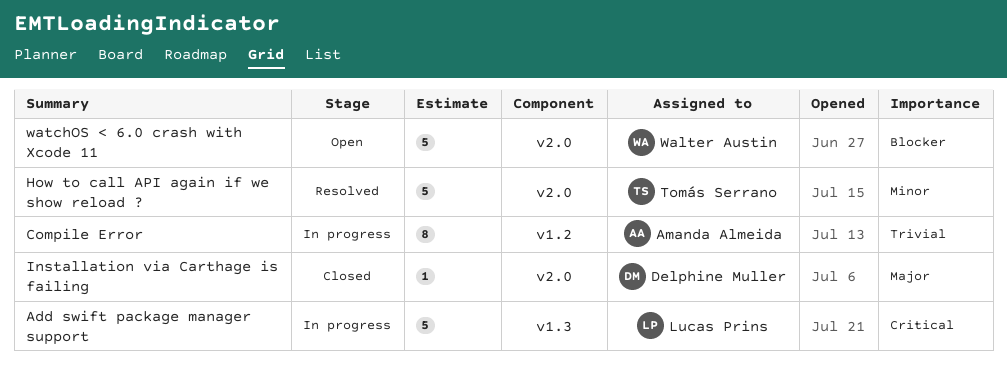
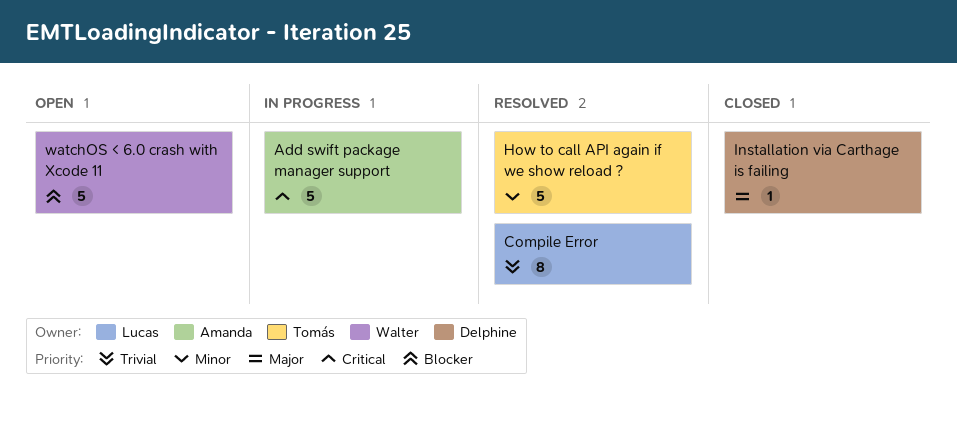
Add swift package manager support, owner: Lucas Prins -> Amanda Almeida
Compile Error, status: In progress -> Resolved
Compile Error, owner: Amanda Almeida -> Lucas Prins

